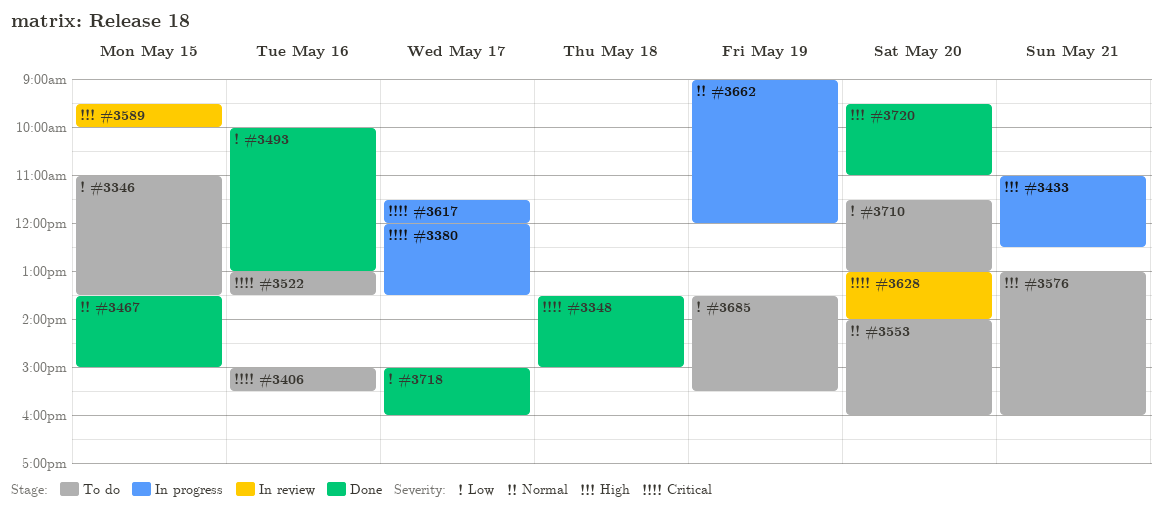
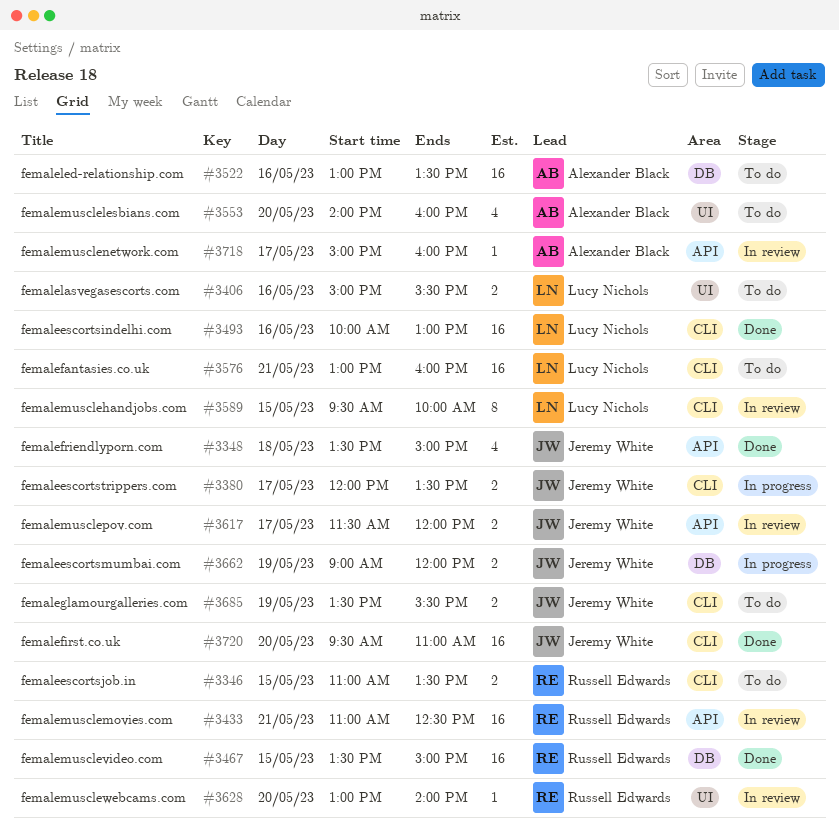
#3433, status: In progress -> In review
#3617, status: In progress -> In review
#3710: present -> none
#3718, status: Done -> In review

